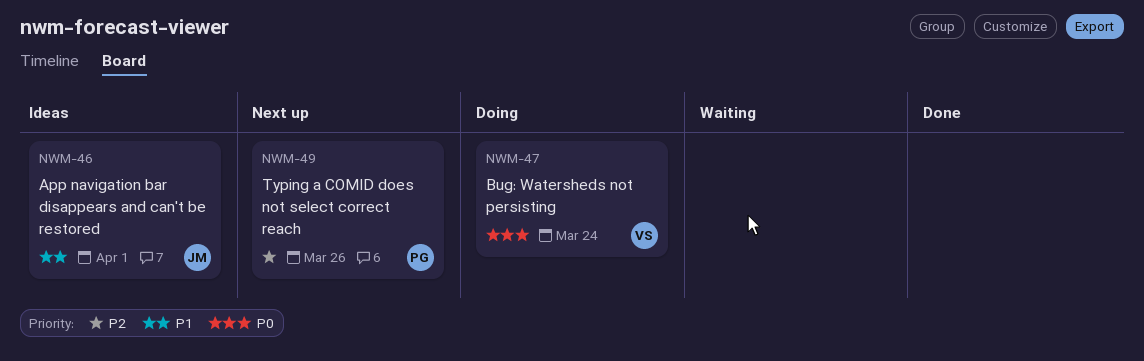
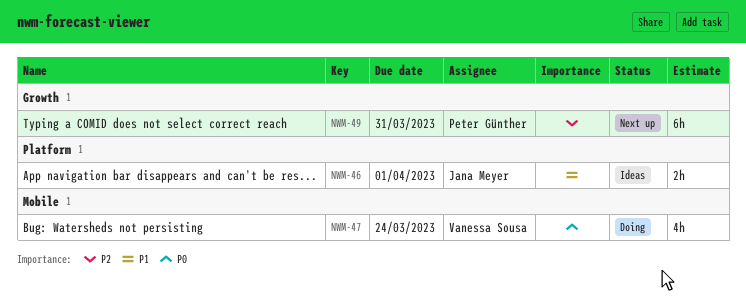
NWM-49, due: Mar 26 -> Mar 31

